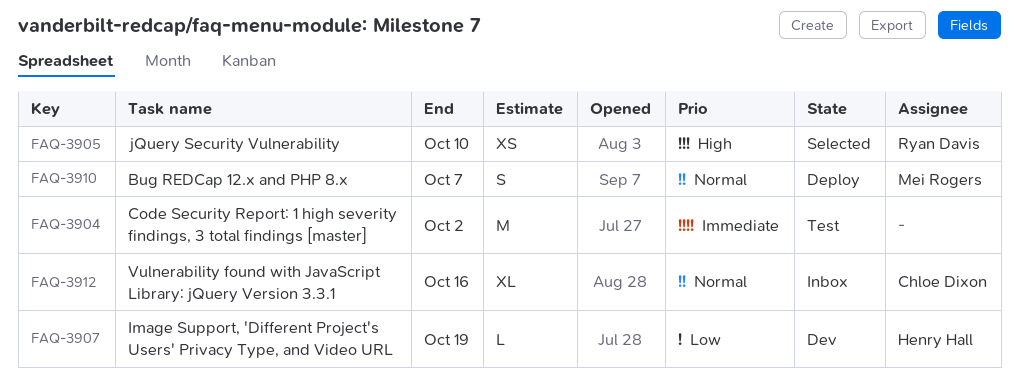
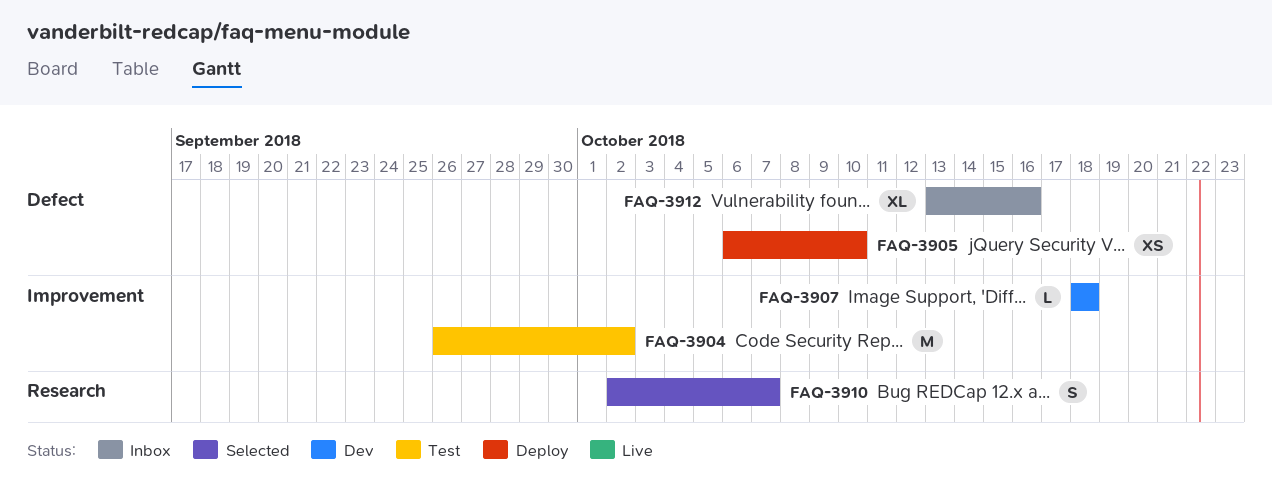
FAQ-3905, status: Selected -> Deploy
FAQ-3907, due: Oct 19 -> Oct 18
FAQ-3910, status: Deploy -> Selected

